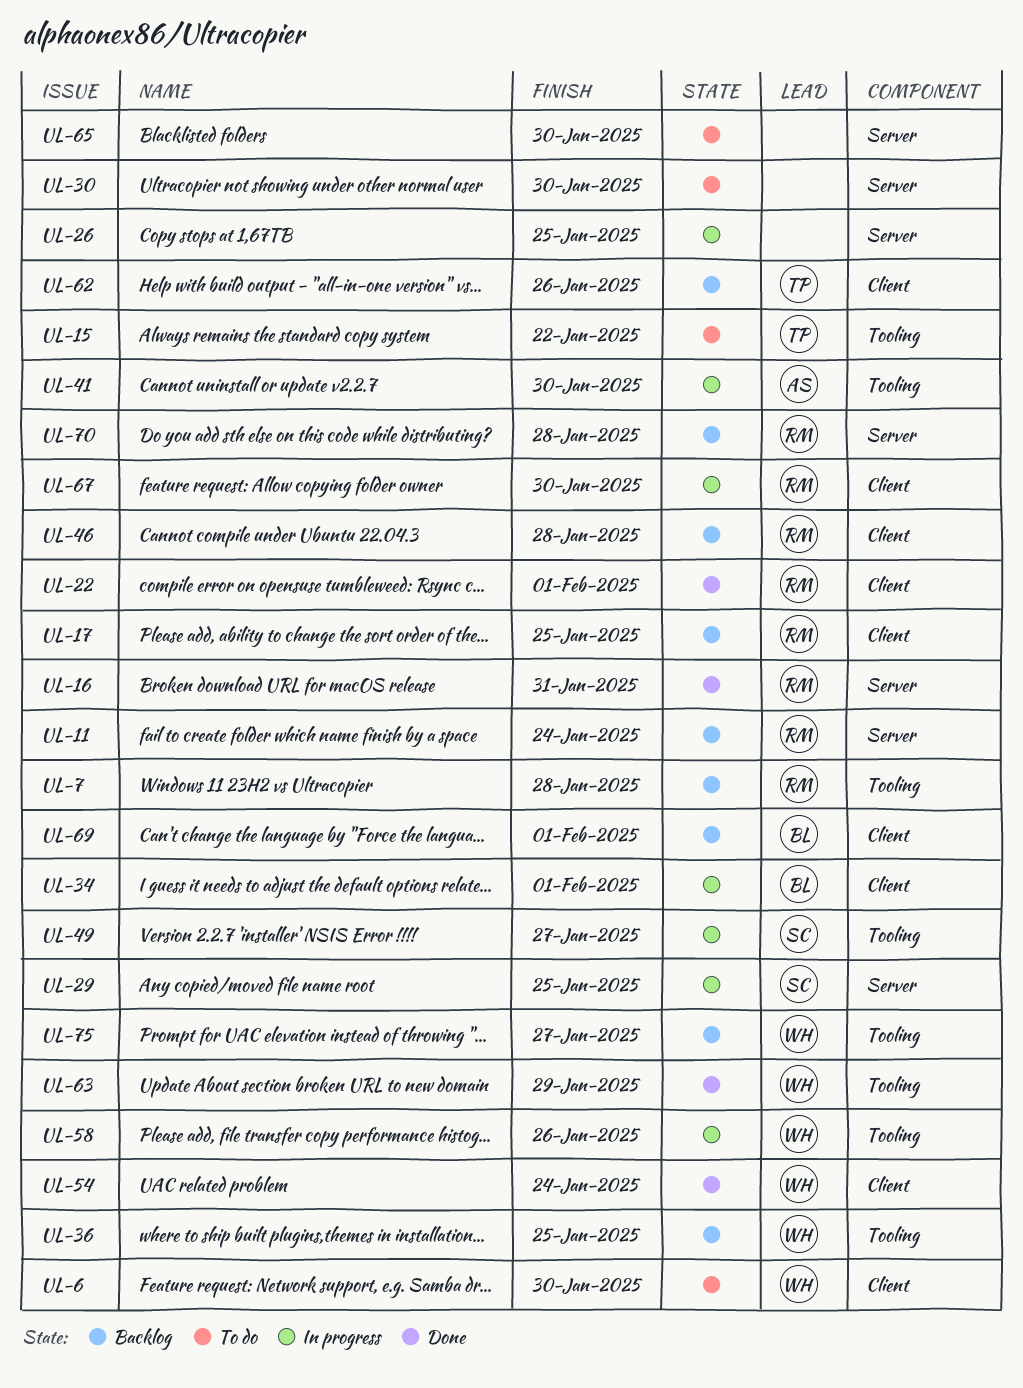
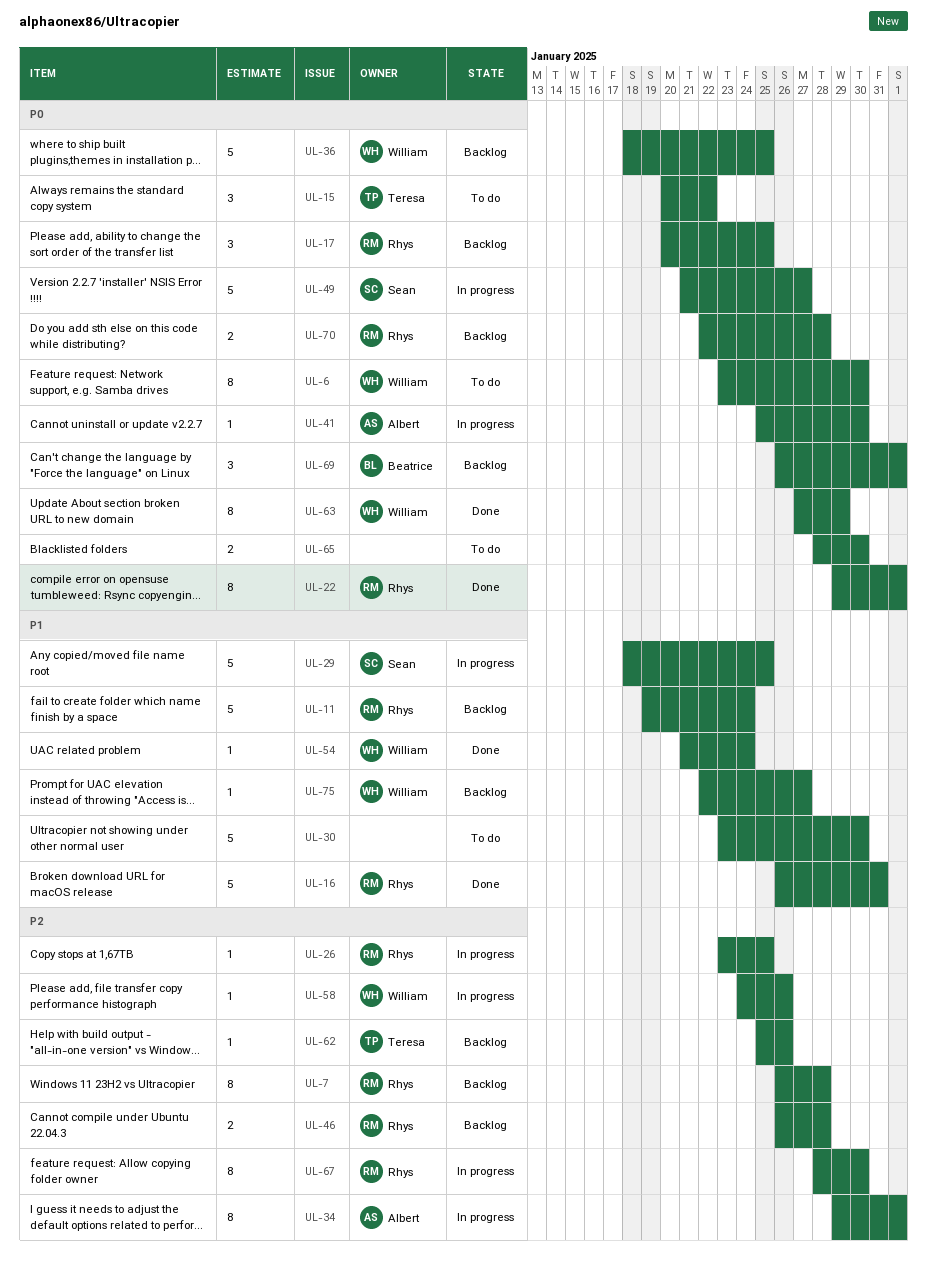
UL-26, owner: none -> Rhys
UL-34, owner: Beatrice -> Albert

